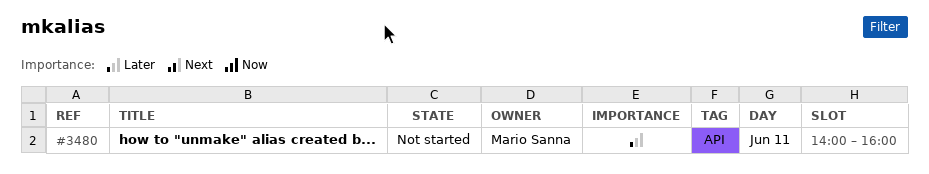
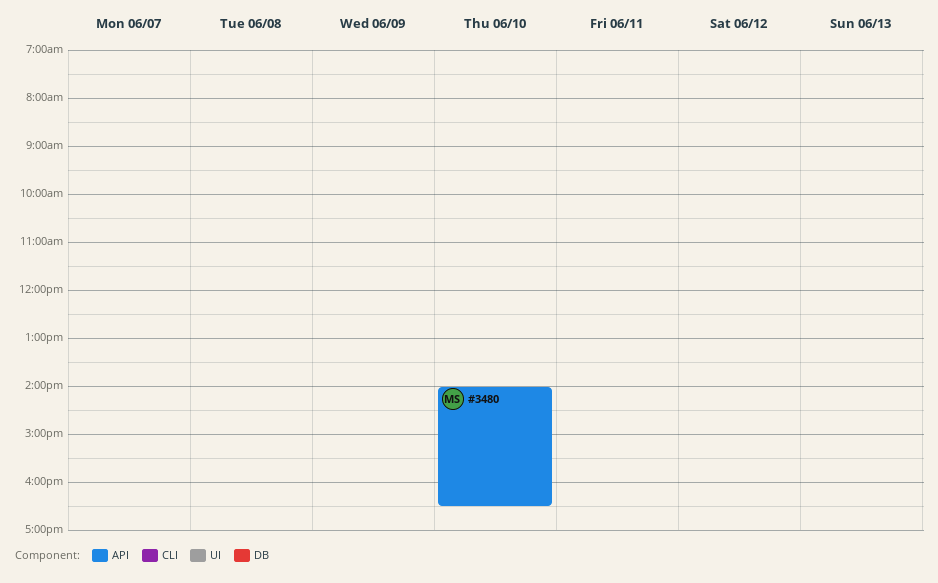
#3480, day: Jun 11 -> Jun 10
#3480, ends: 16:00 -> 16:30

